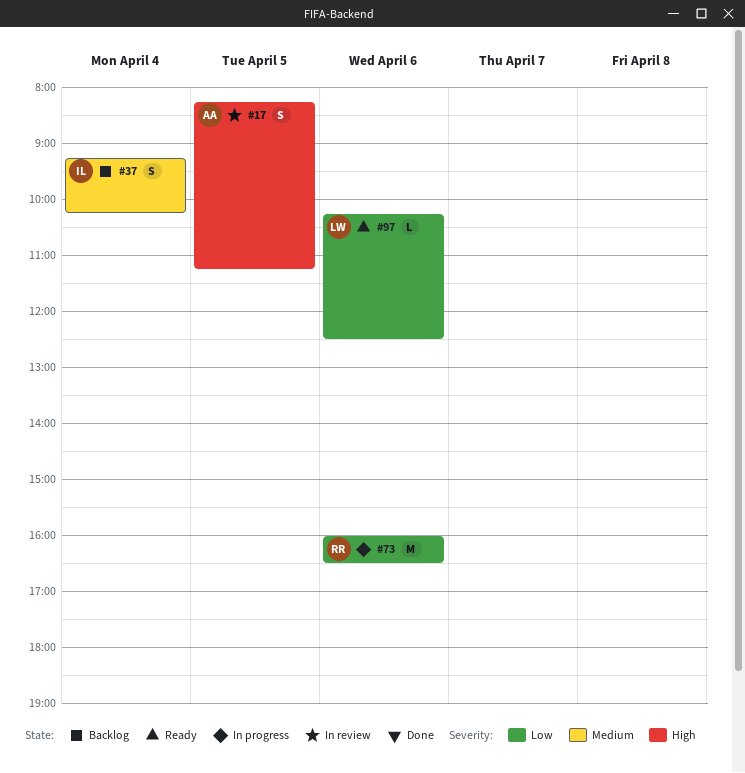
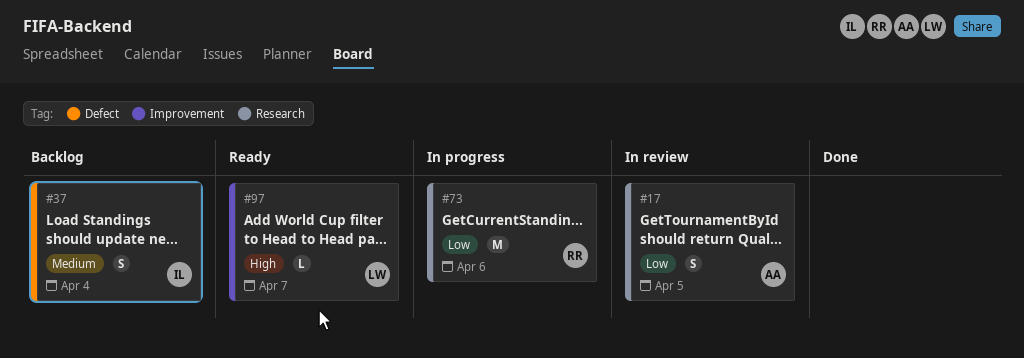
#17, priority: High -> Low
#97, priority: Low -> High
#97, day: Apr 6 -> Apr 7

